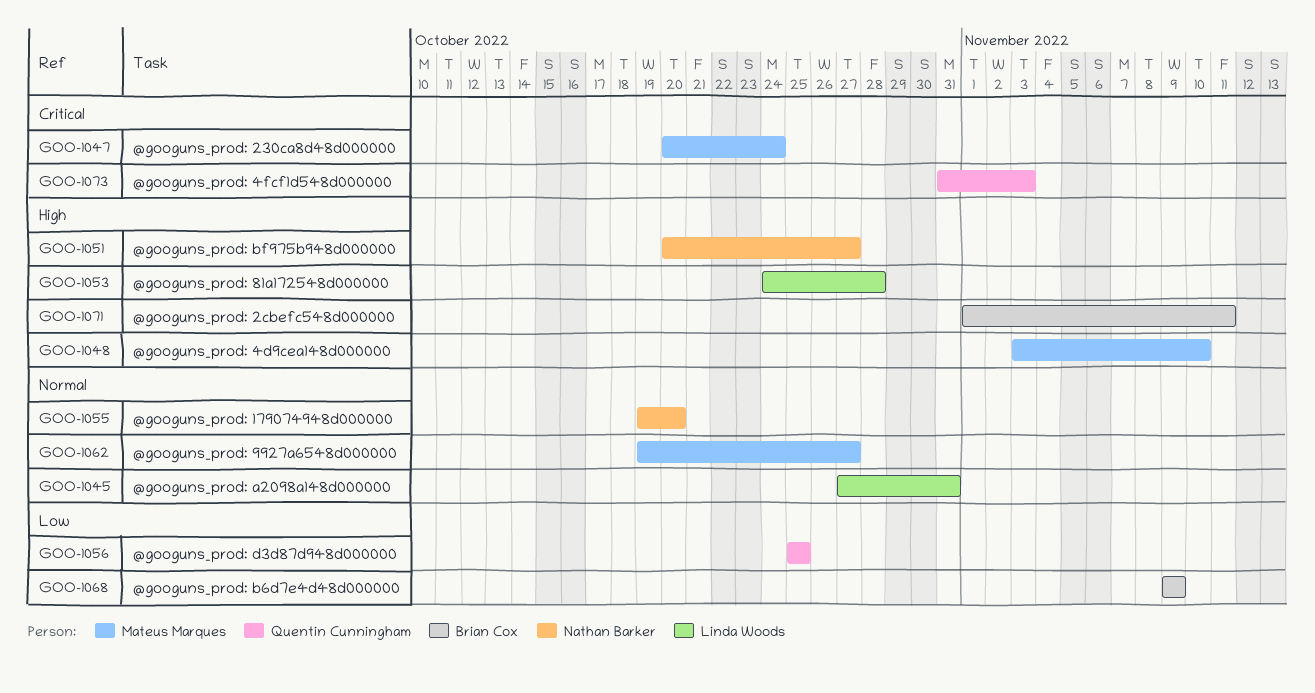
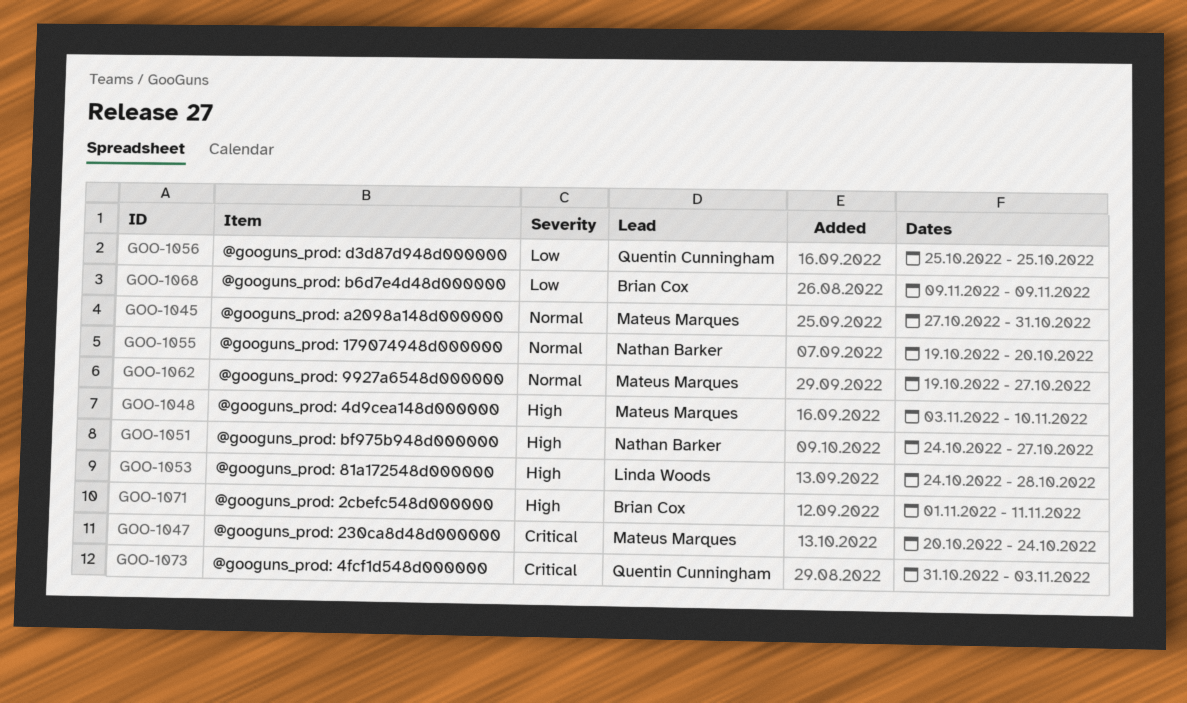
GOO-1045, owner: Linda Woods -> Mateus Marques
GOO-1051, start: Oct 20 -> Oct 24

